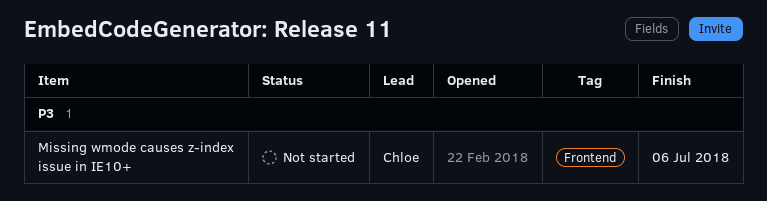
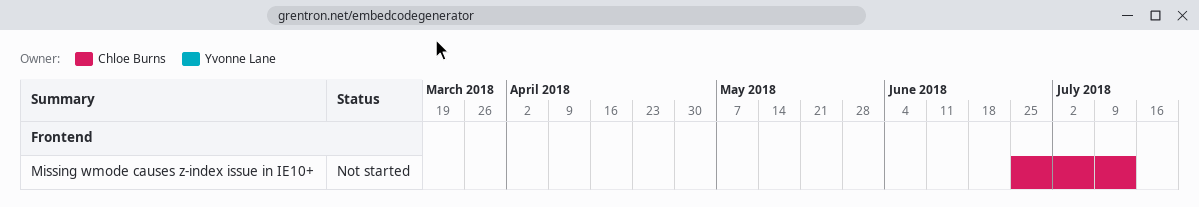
Missing wmode causes z-index issue in IE10+, due: Jul 6 -> Jul 13

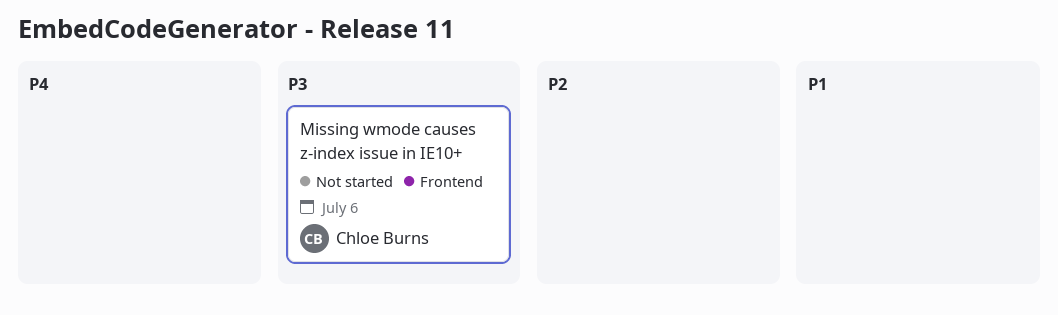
Missing wmode causes z-index issue in IE10+, due: Jul 13 -> Jul 6

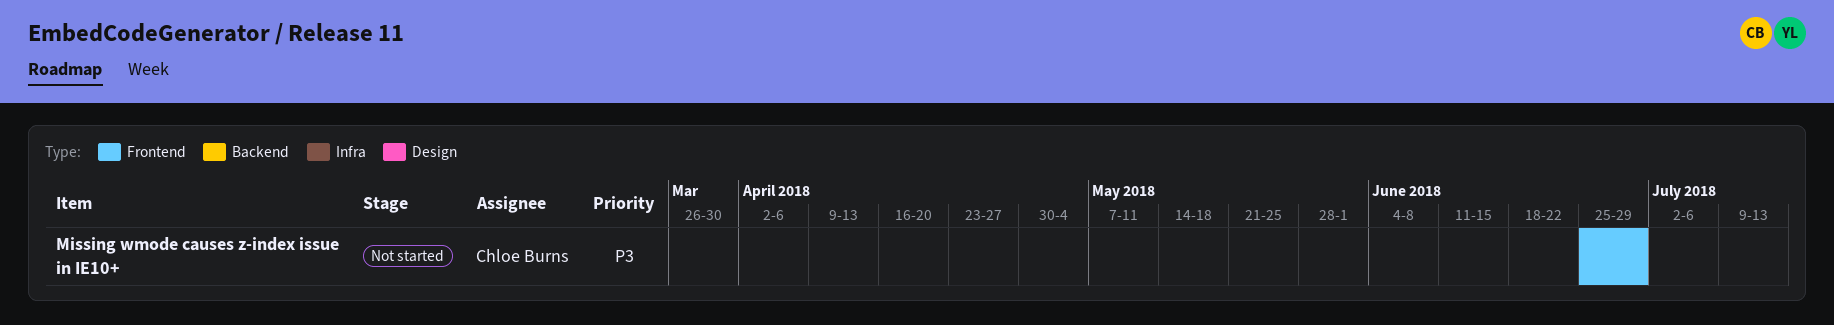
Missing wmode causes z-index issue in IE10+, due: Jul 6 -> Jun 29

